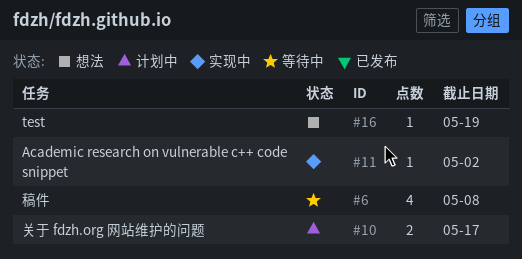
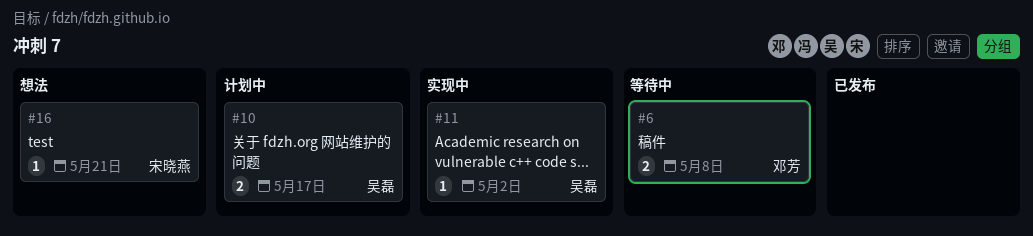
#6, estimate: 4 -> 2
#16, due: May 19 -> May 21

